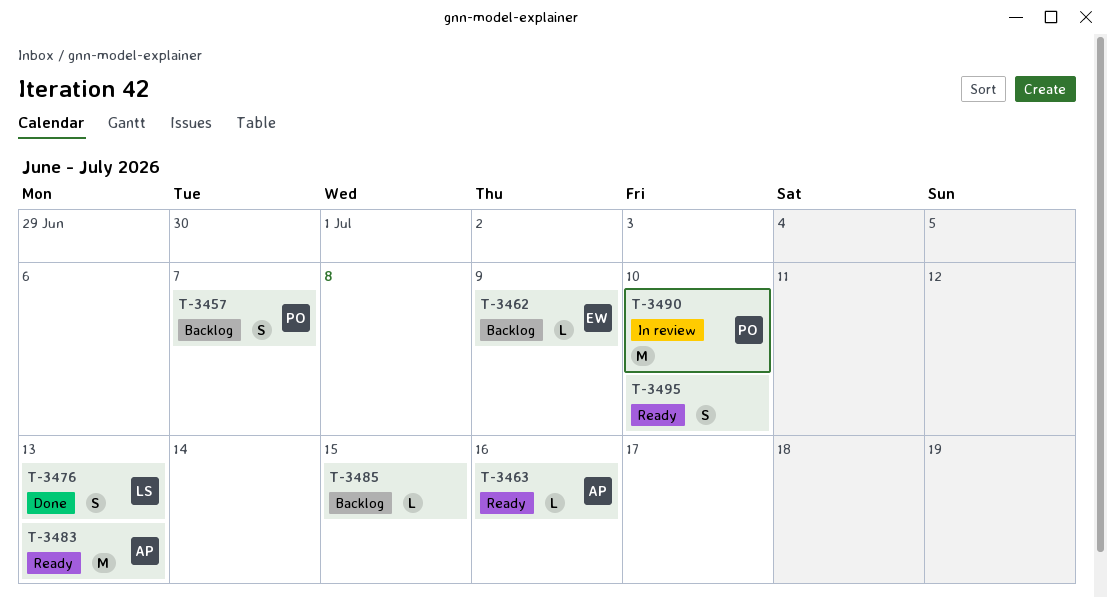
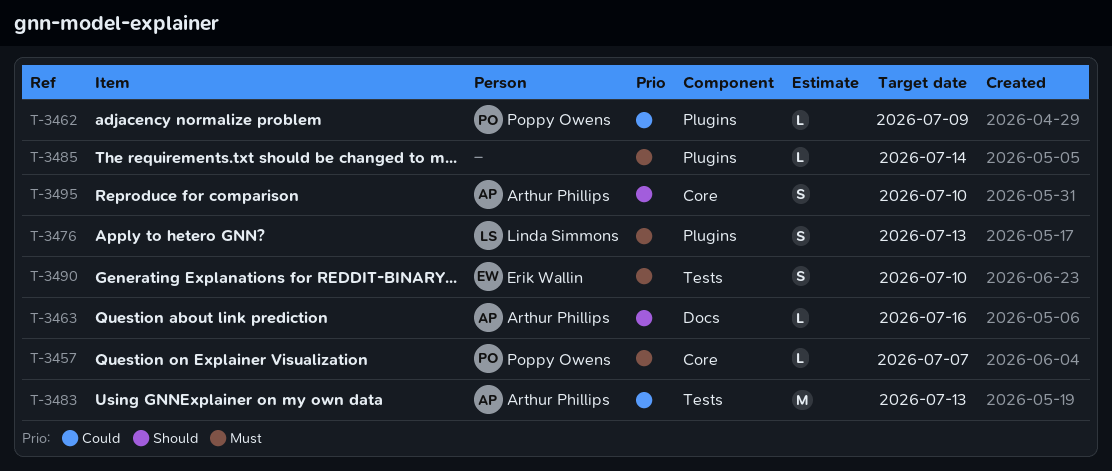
T-3457, estimate: S -> L
T-3462, owner: Erik Wallin -> Poppy Owens
T-3485, due: Jul 15 -> Jul 14
T-3490, owner: Poppy Owens -> Erik Wallin
T-3490, estimate: M -> S
T-3495, owner: none -> Arthur Phillips

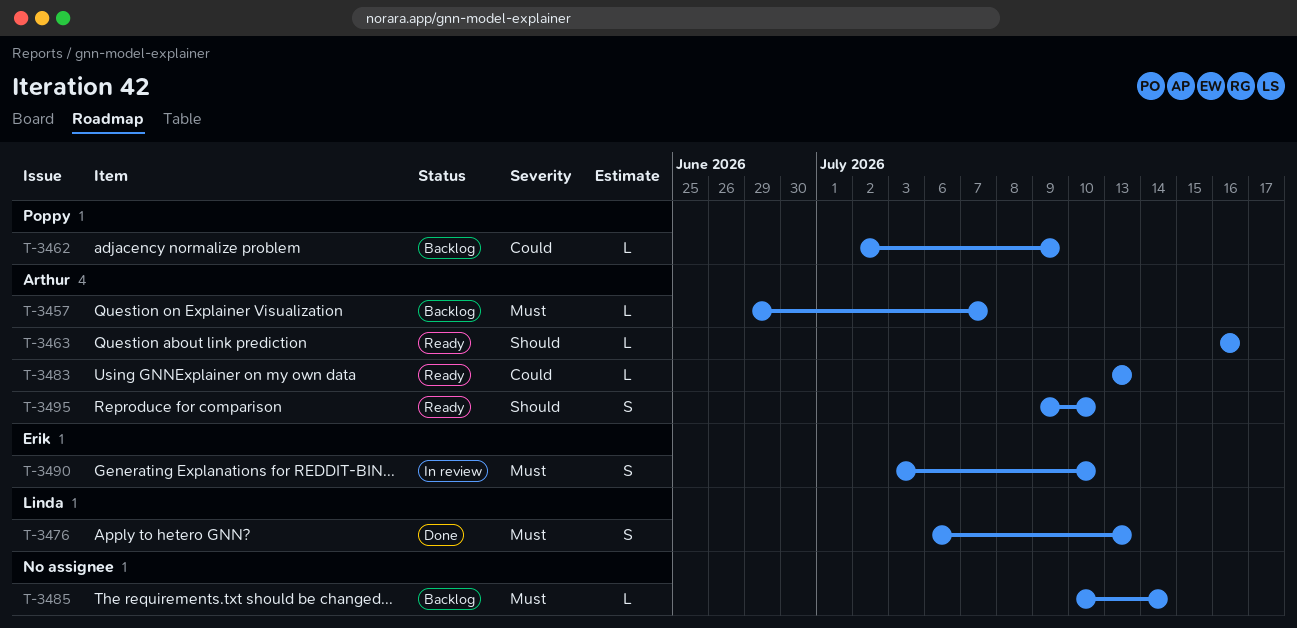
T-3457, owner: Poppy Owens -> Arthur Phillips
T-3483, estimate: M -> L

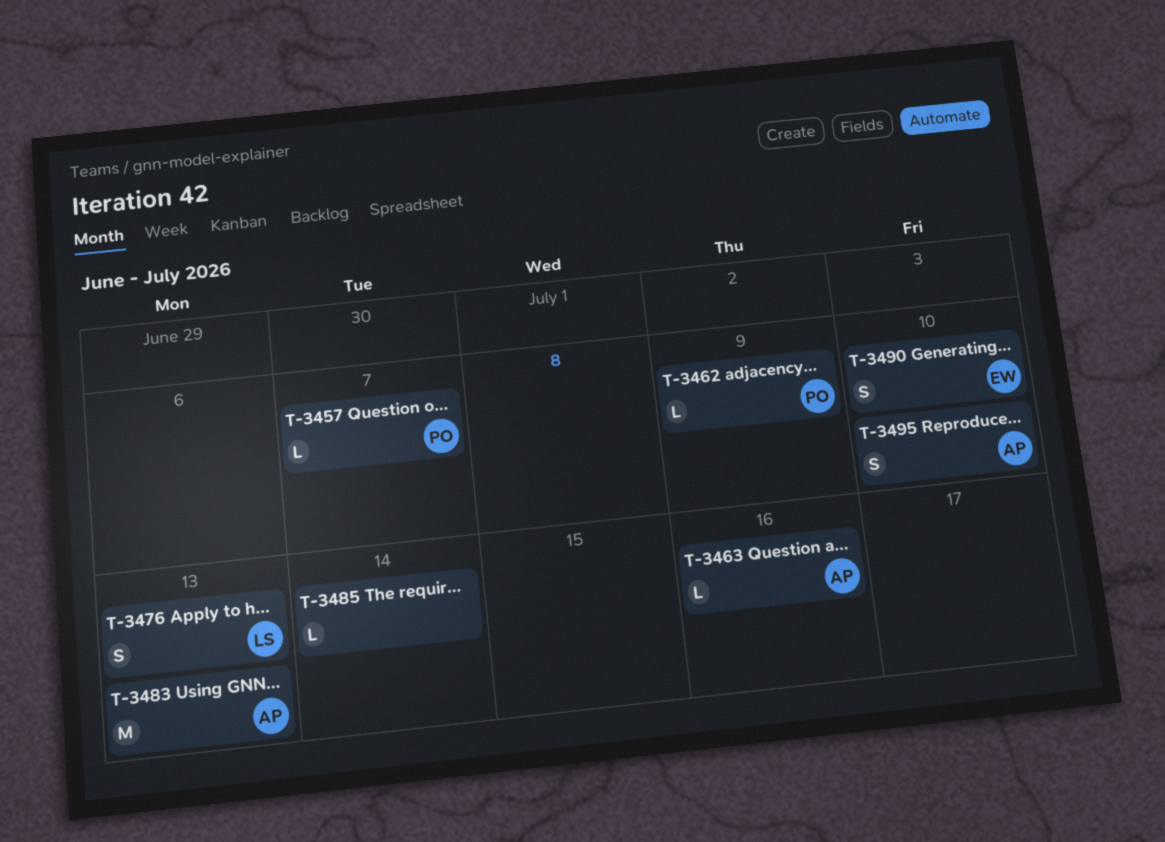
T-3457, owner: Arthur -> Poppy
T-3483, estimate: L -> M

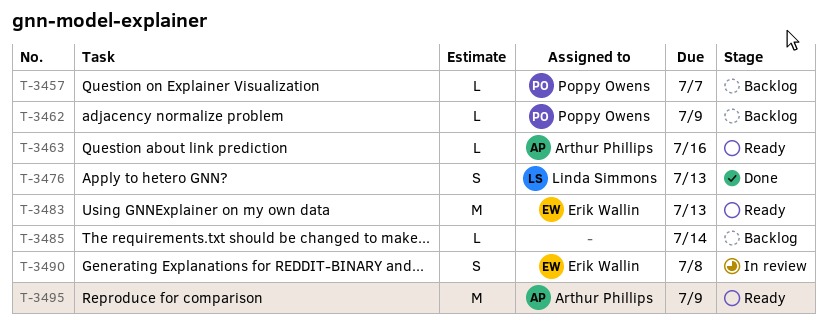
T-3483, owner: Arthur Phillips -> Erik Wallin
T-3490, due: Jul 10 -> Jul 8
T-3495, estimate: S -> M
T-3495, due: Jul 10 -> Jul 9

